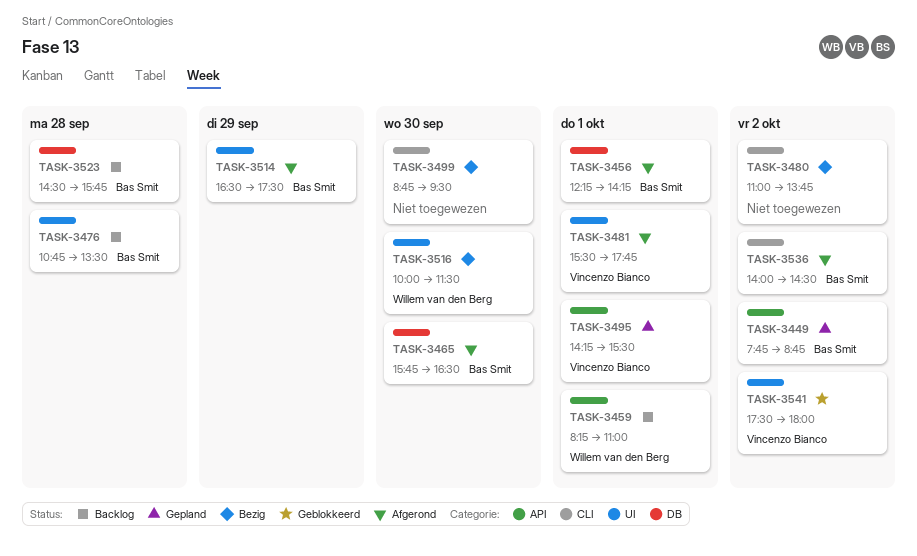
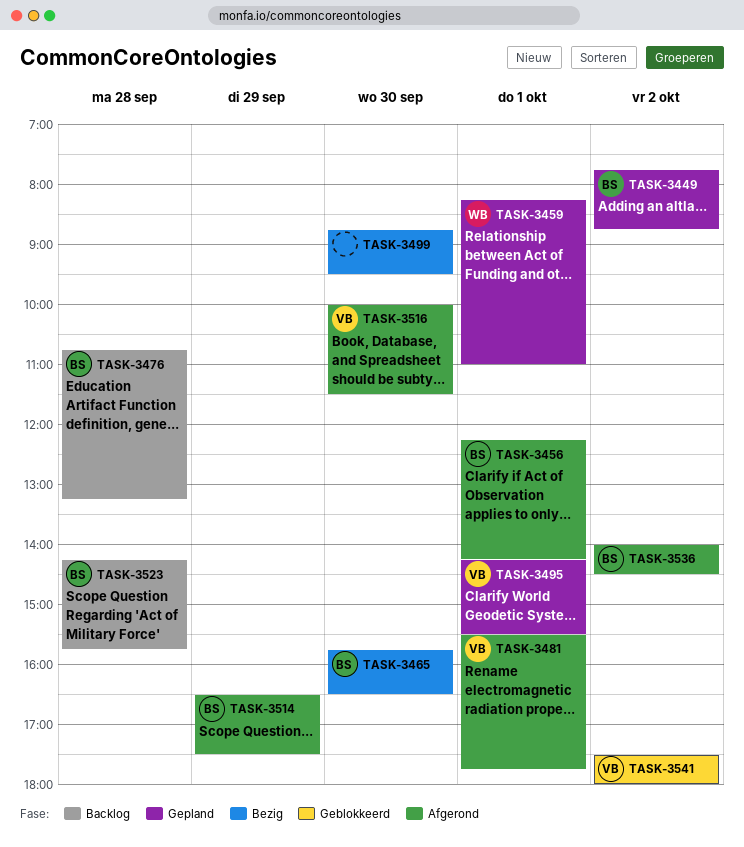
TASK-3459, status: Backlog -> Gepland
TASK-3465, status: Afgerond -> Bezig
TASK-3476, ends: 13:30 -> 13:15
TASK-3480: present -> none
TASK-3516, status: Bezig -> Afgerond
TASK-3516, owner: Willem van den Berg -> Vincenzo Bianco
TASK-3523, begins: 14:30 -> 14:15

